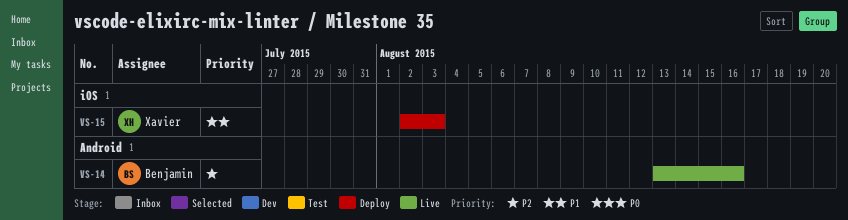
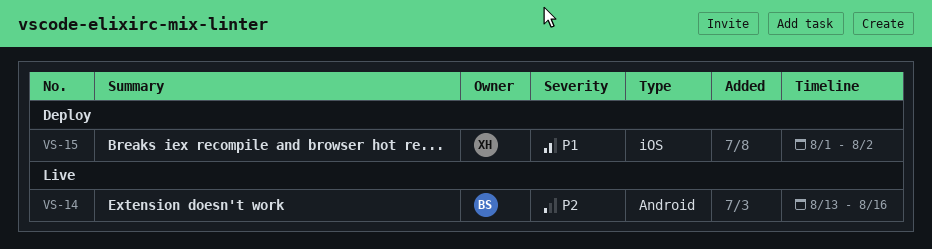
VS-15, start: Aug 2 -> Aug 1
VS-15, due: Aug 3 -> Aug 2

